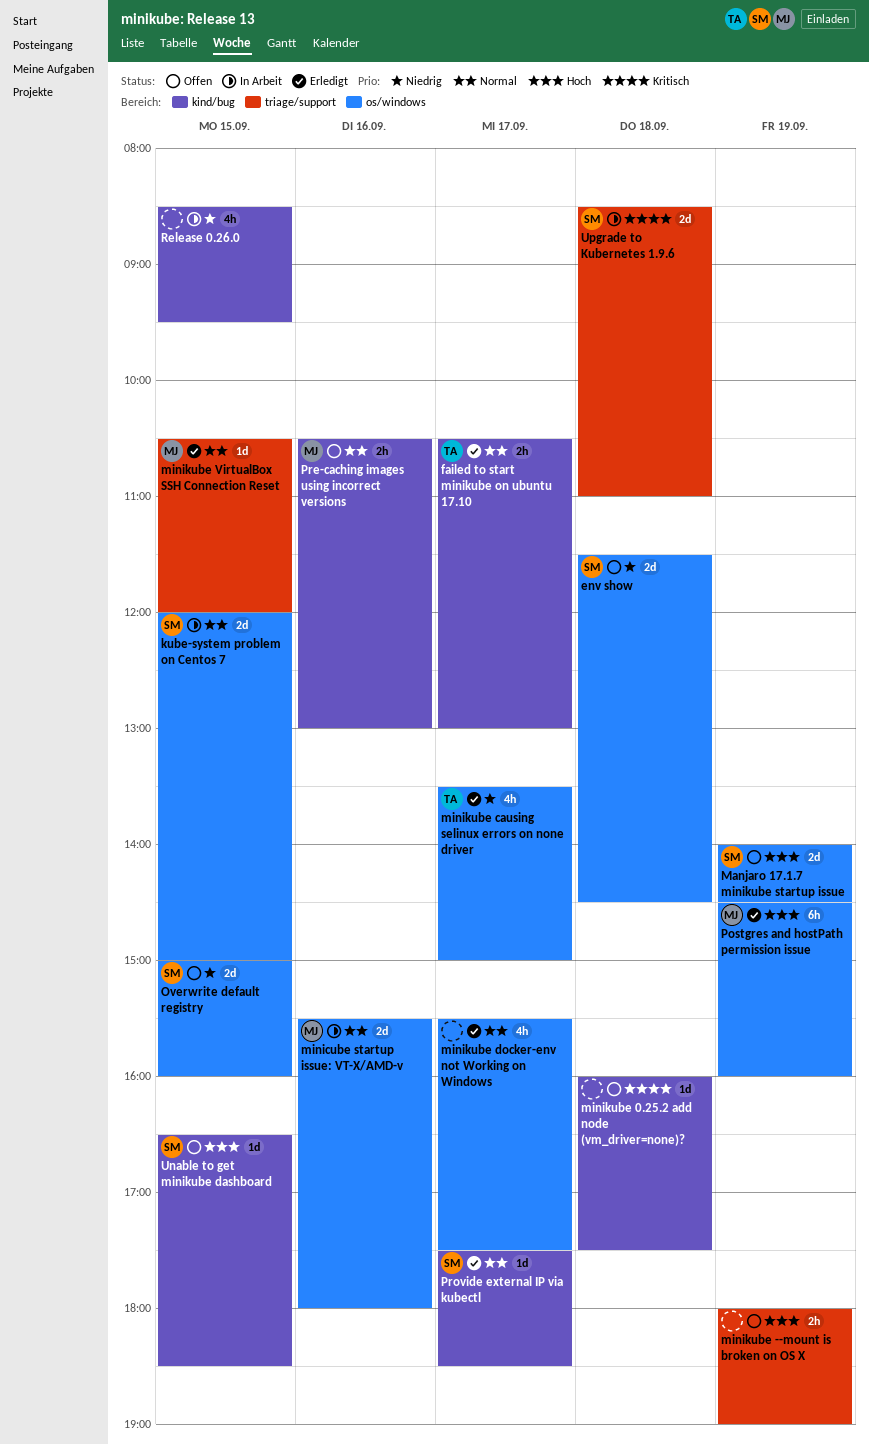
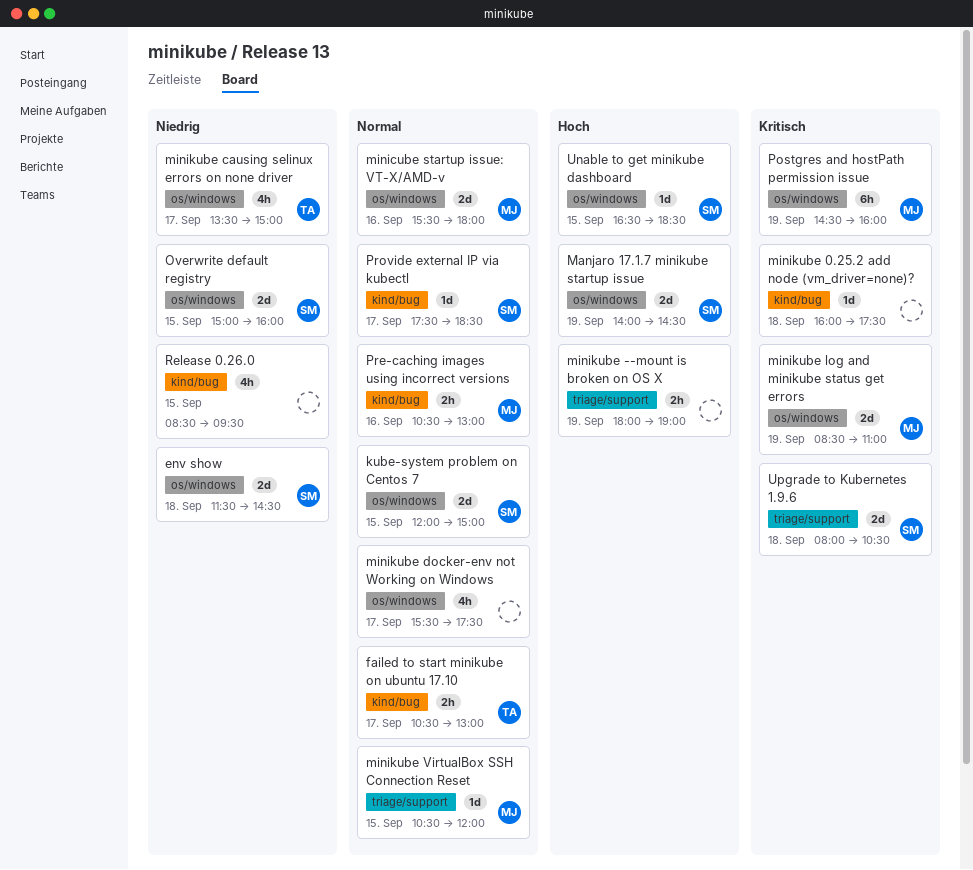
minikube log and minikube status get errors: none -> present
Postgres and hostPath permission issue, priority: Hoch -> Kritisch
Unable to get minikube dashboard, label: kind/bug -> os/windows
Upgrade to Kubernetes 1.9.6, begins: 08:30 -> 08:00
Upgrade to Kubernetes 1.9.6, ends: 11:00 -> 10:30

